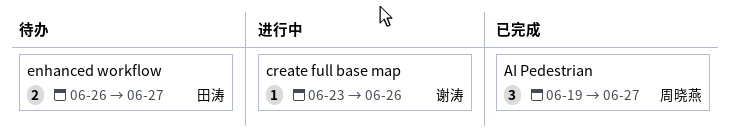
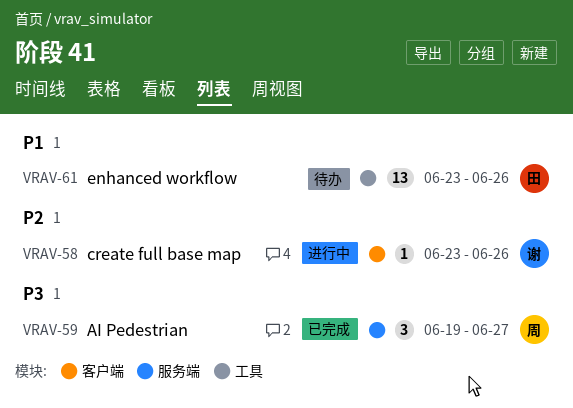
enhanced workflow, estimate: 2 -> 13
enhanced workflow, start: Jun 26 -> Jun 23
enhanced workflow, due: Jun 27 -> Jun 26

